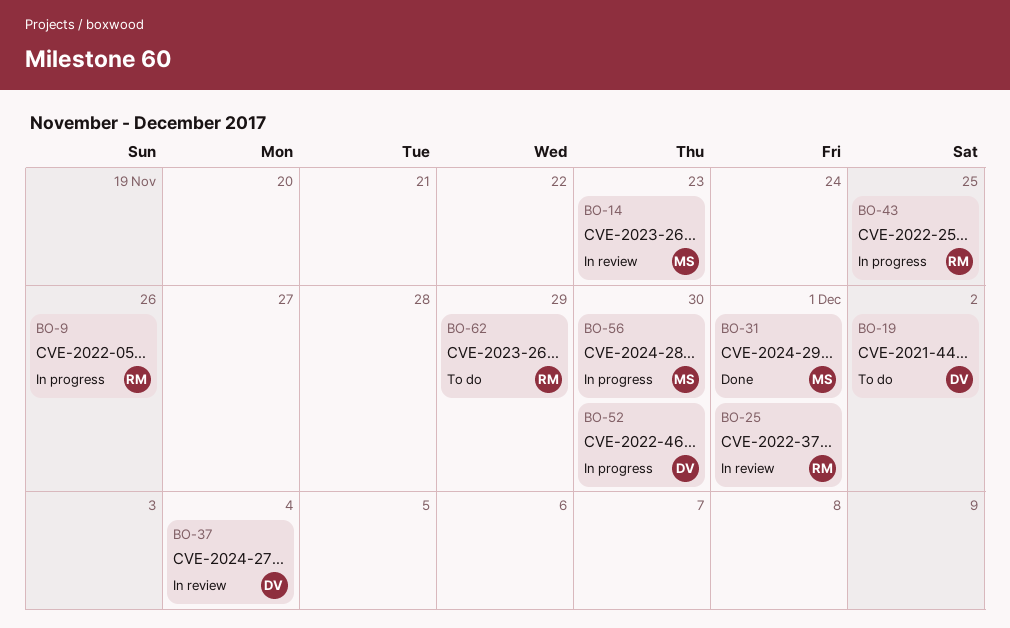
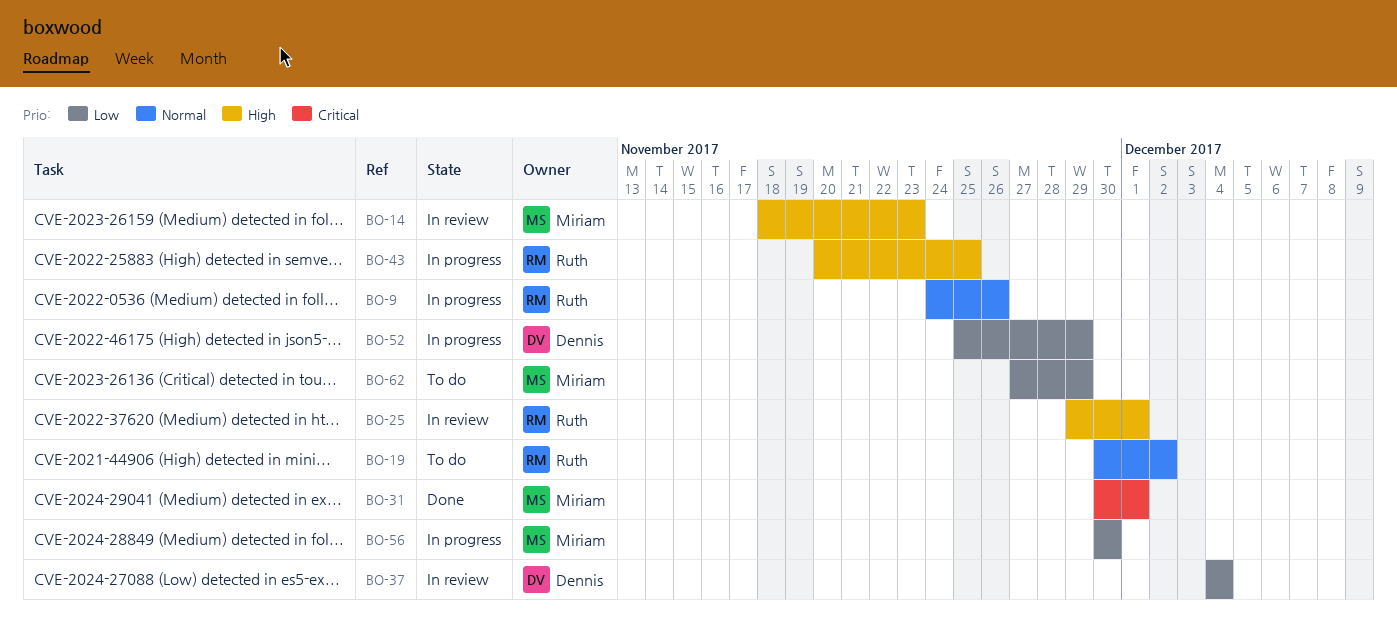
BO-19, owner: Dennis -> Ruth
BO-52, due: Nov 30 -> Nov 29
BO-62, owner: Ruth -> Miriam

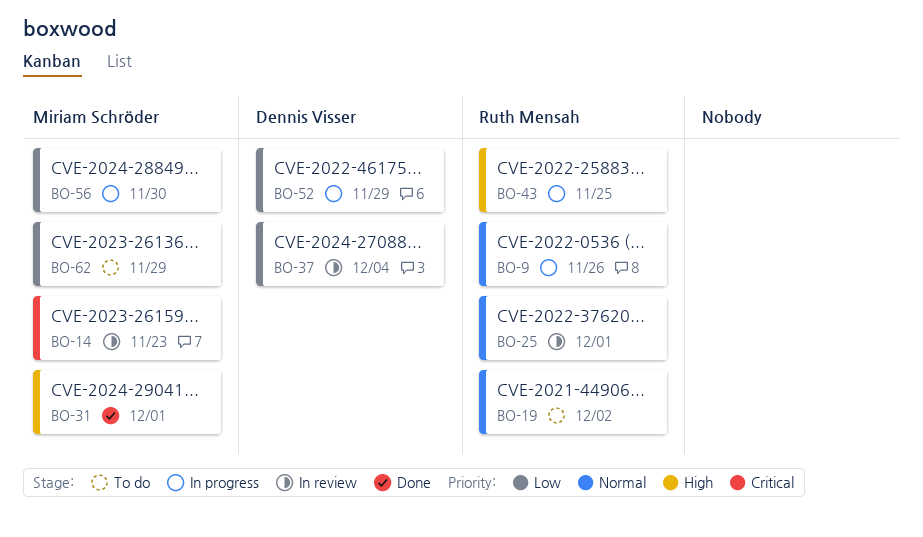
BO-14, priority: High -> Critical
BO-25, priority: High -> Normal
BO-31, priority: Critical -> High

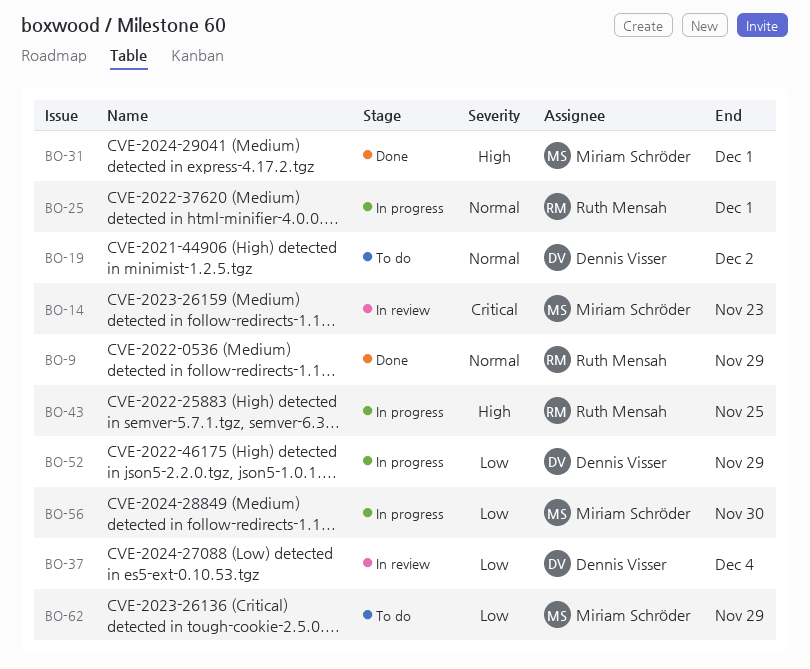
BO-9, status: In progress -> Done
BO-9, due: Nov 26 -> Nov 29
BO-19, owner: Ruth Mensah -> Dennis Visser
BO-25, status: In review -> In progress

